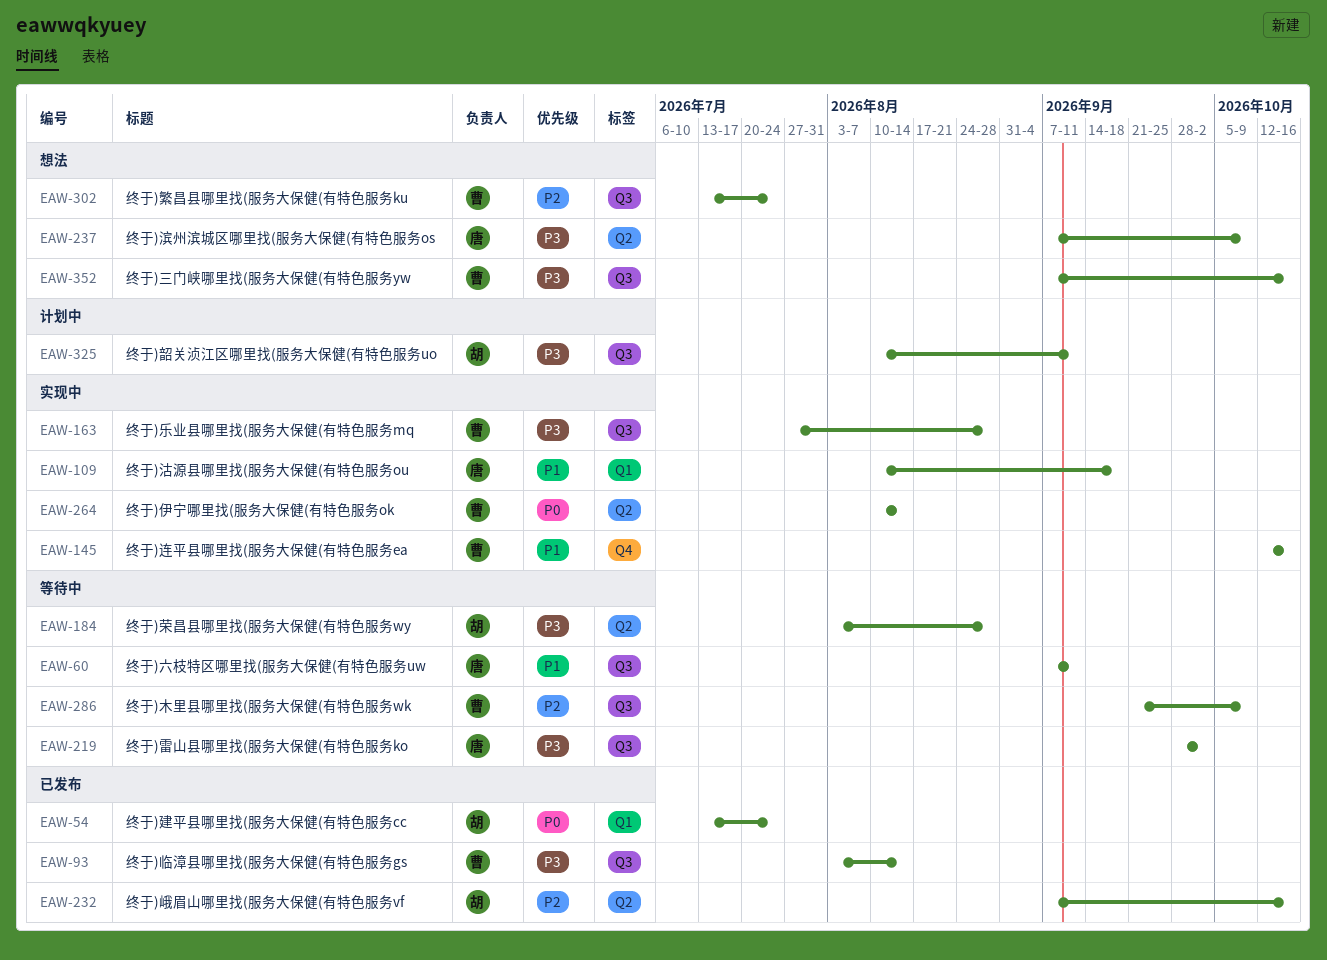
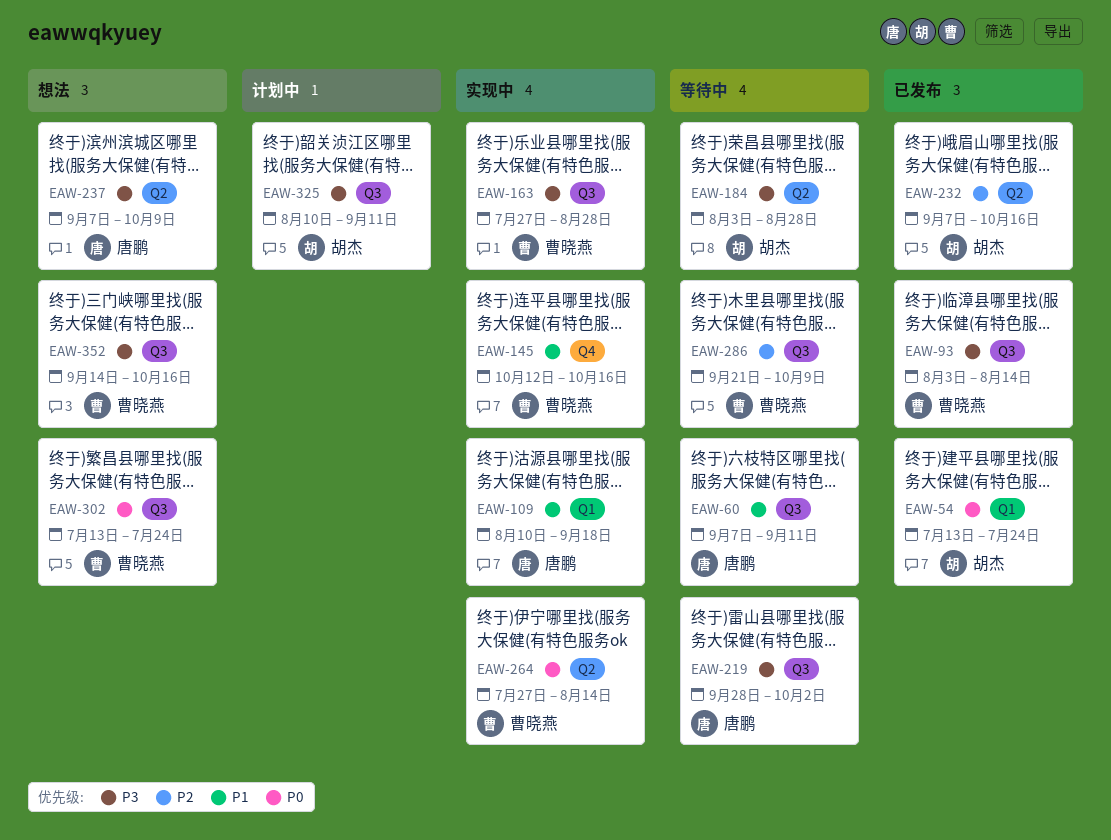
EAW-264, start: Aug 10 -> Jul 27
EAW-302, priority: P2 -> P0
EAW-352, start: Sep 7 -> Sep 14

